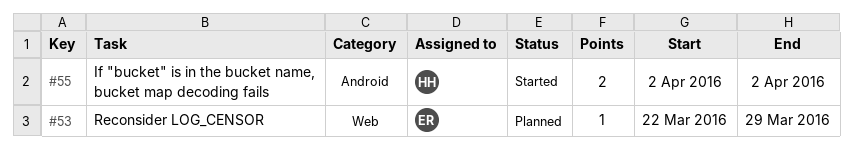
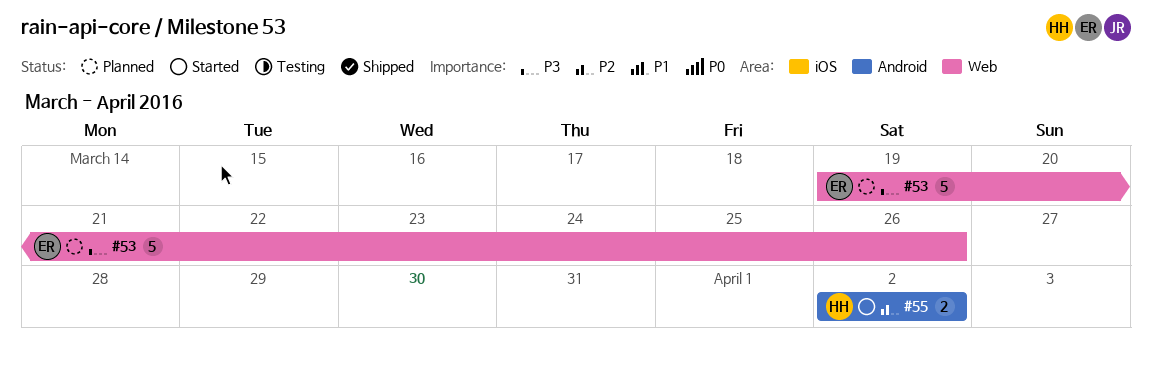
#53, estimate: 1 -> 5
#53, start: Mar 22 -> Mar 19
#53, due: Mar 29 -> Mar 26

